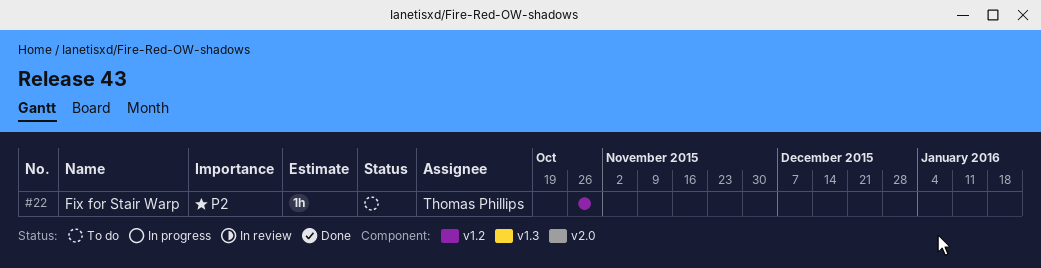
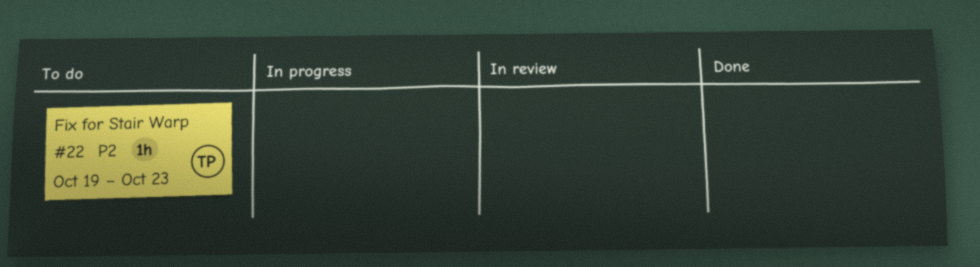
#22, start: Oct 26 -> Oct 19
#22, due: Oct 30 -> Oct 23

